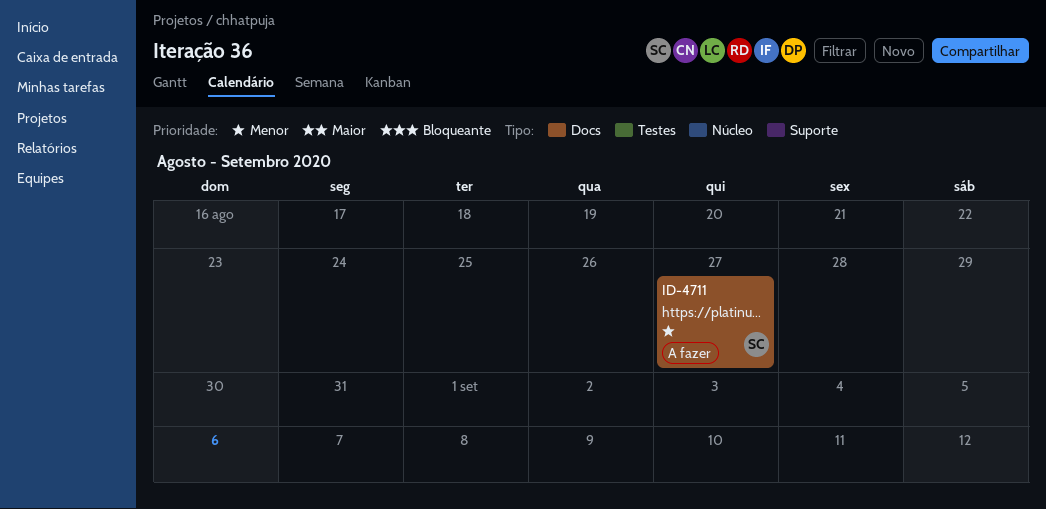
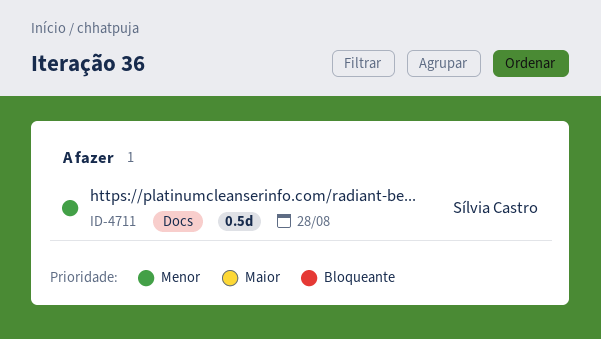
ID-4711, due: Aug 27 -> Aug 28

